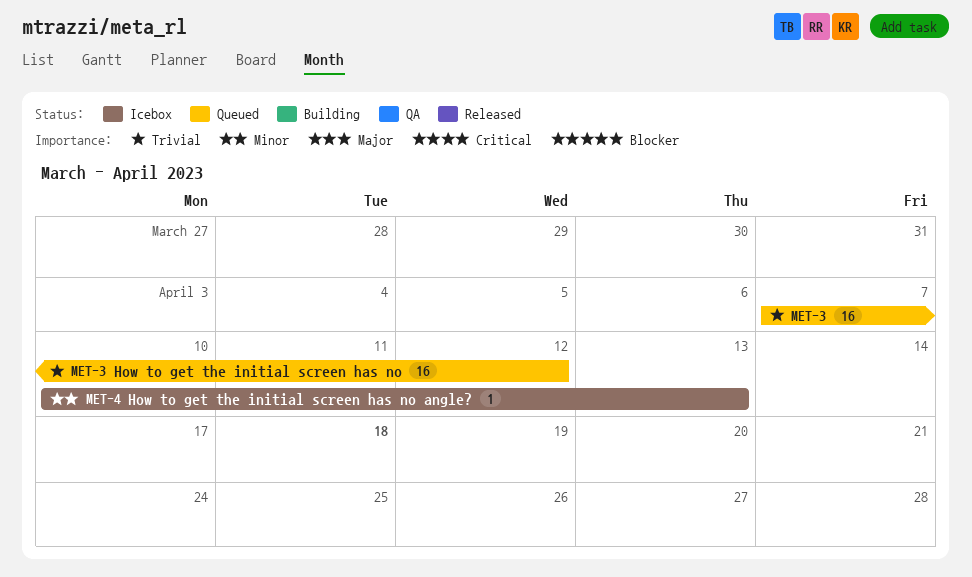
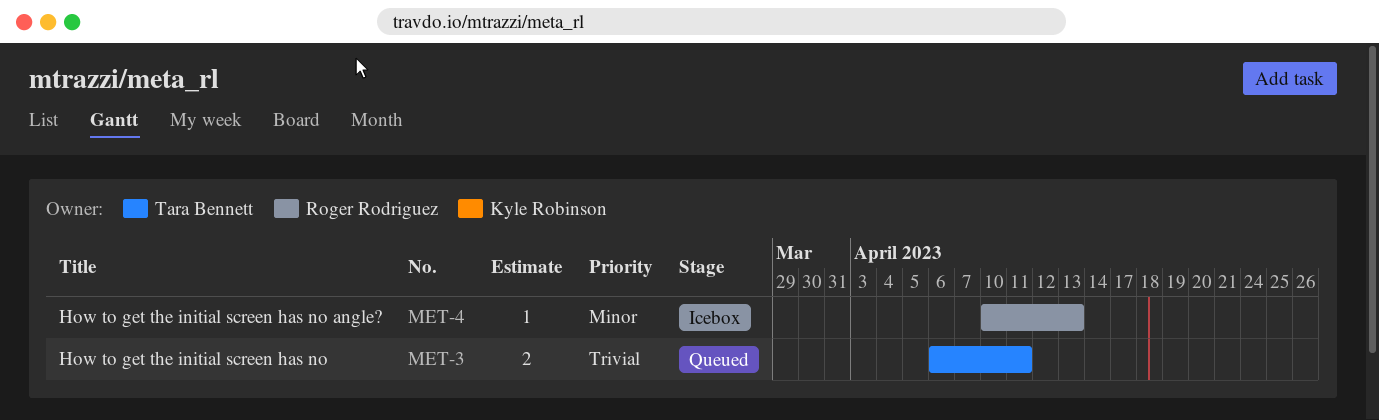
MET-3, estimate: 16 -> 2
MET-3, start: Apr 7 -> Apr 6
MET-3, due: Apr 12 -> Apr 11

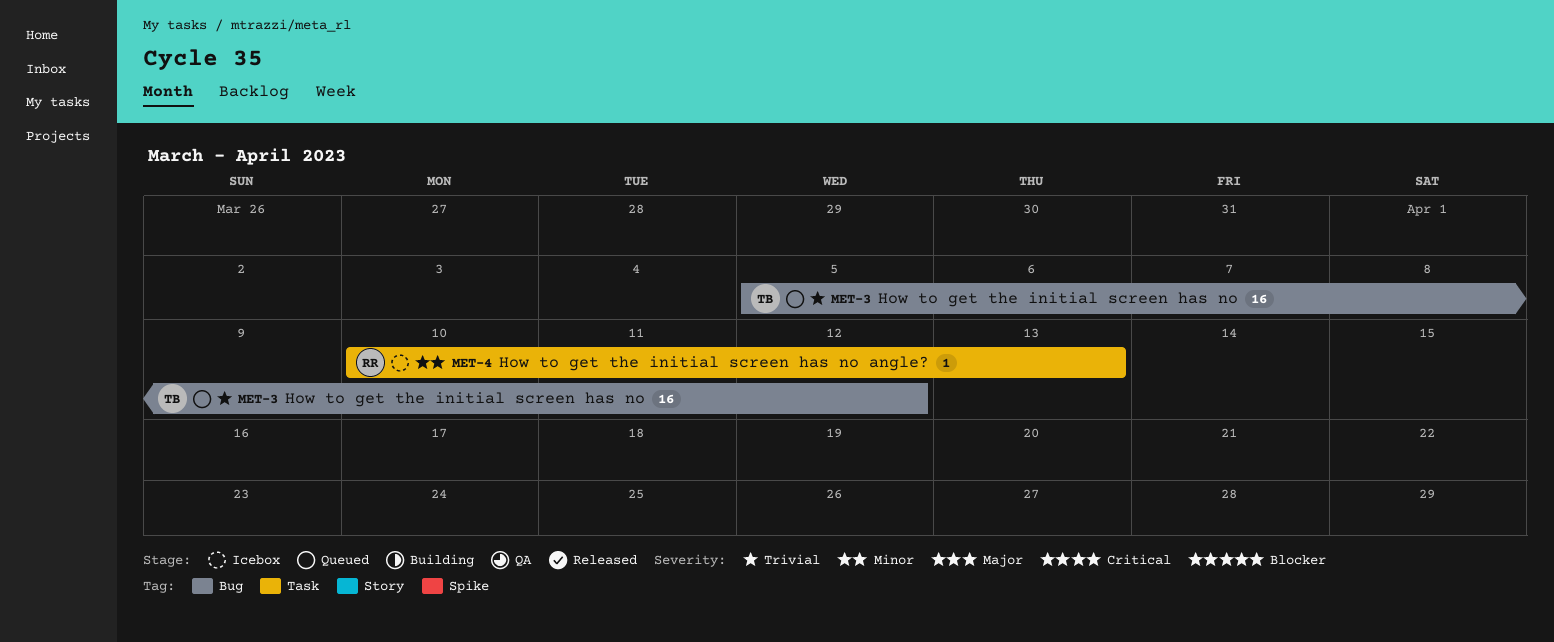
MET-3, estimate: 2 -> 16
MET-3, start: Apr 6 -> Apr 5
MET-3, due: Apr 11 -> Apr 12

